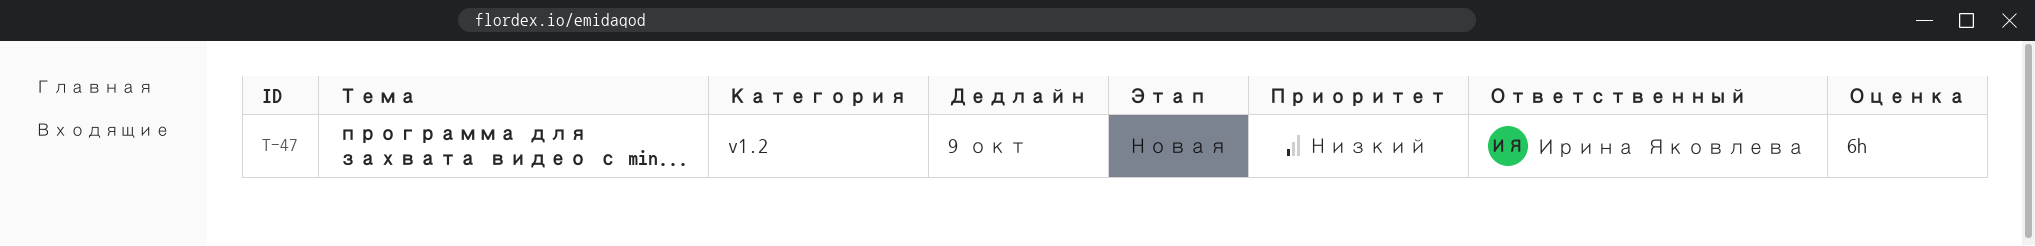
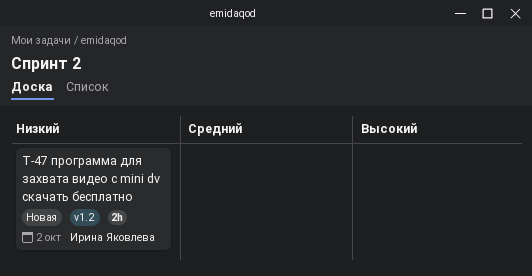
T-47, estimate: 6h -> 2h
T-47, due: Oct 9 -> Oct 2

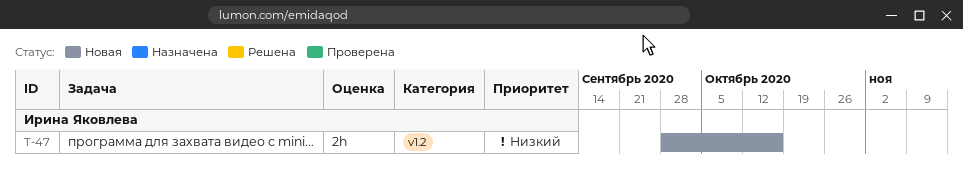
T-47, due: Oct 2 -> Oct 16

